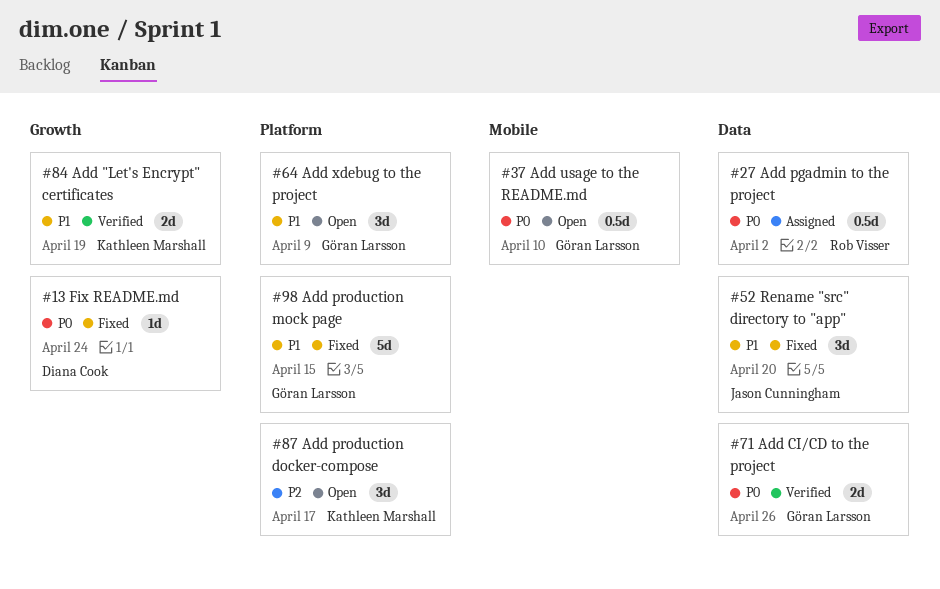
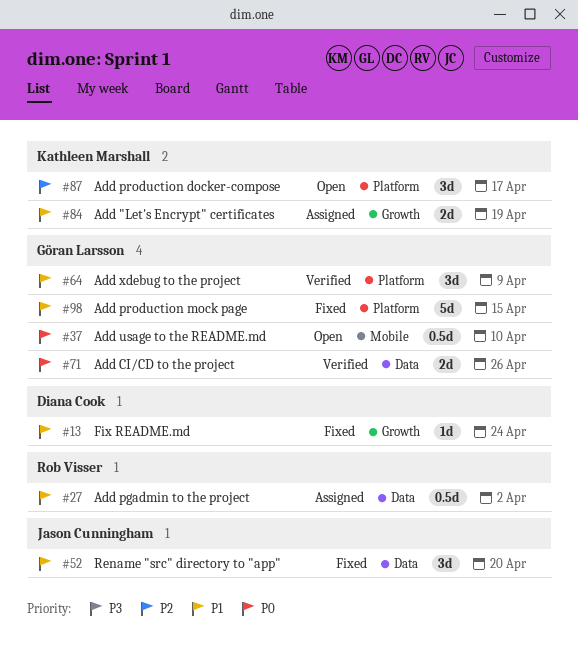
#13, priority: P0 -> P1
#27, priority: P0 -> P1
#64, status: Open -> Verified
#84, status: Verified -> Assigned

